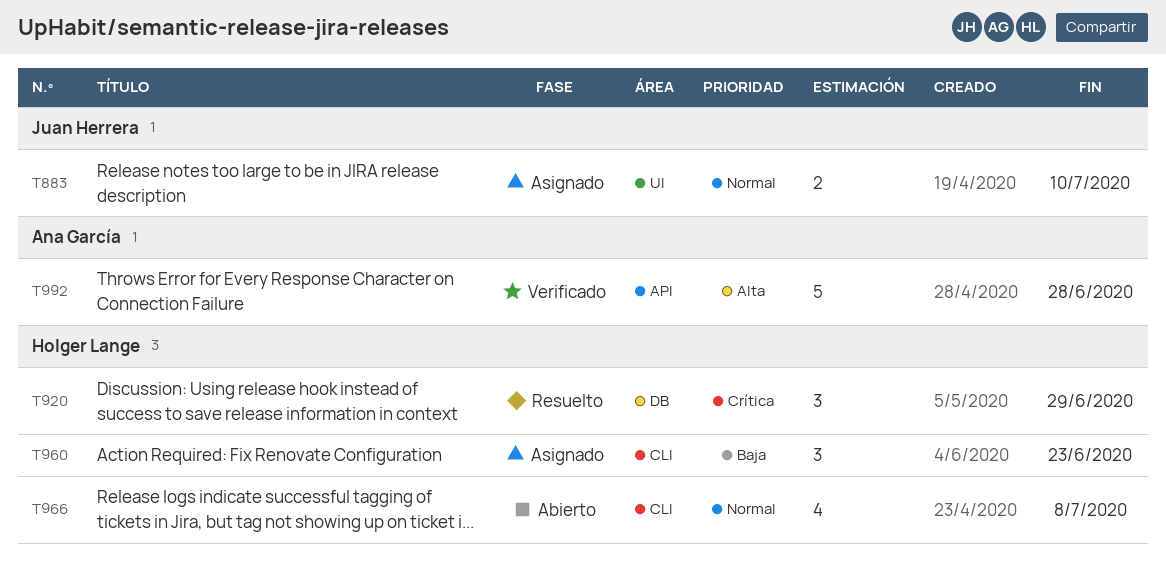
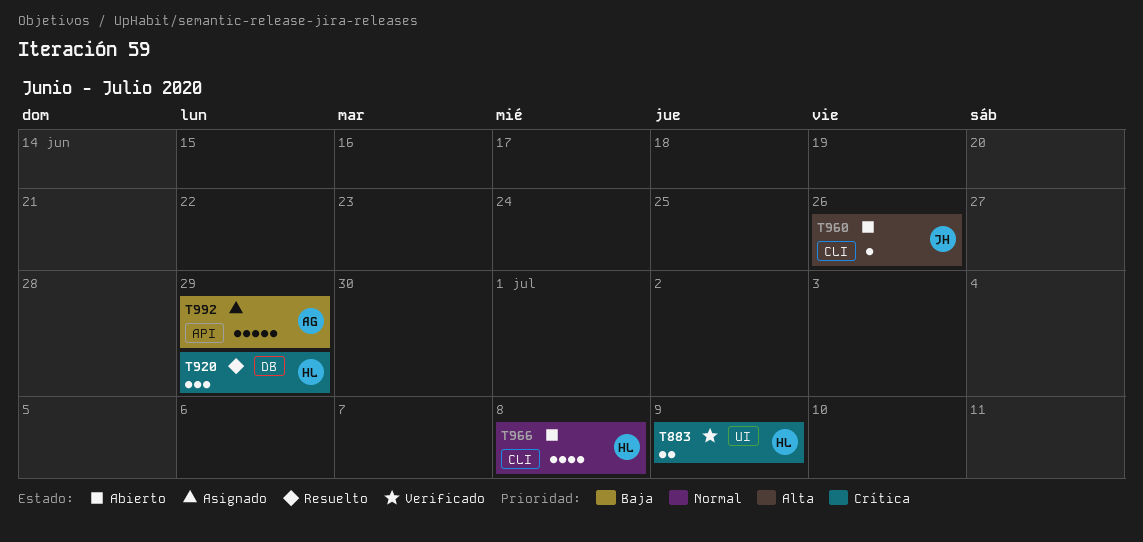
T883, status: Asignado -> Verificado
T883, owner: Juan Herrera -> Holger Lange
T883, priority: Normal -> Crítica
T883, due: Jul 10 -> Jul 9
T960, status: Asignado -> Abierto
T960, owner: Holger Lange -> Juan Herrera
T960, priority: Baja -> Alta
T960, estimate: 3 -> 1
T960, due: Jun 23 -> Jun 26
T992, status: Verificado -> Asignado
T992, priority: Alta -> Baja
T992, due: Jun 28 -> Jun 29

